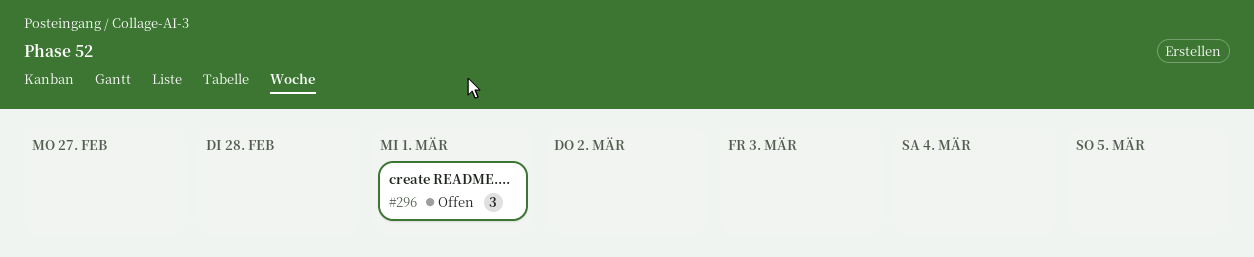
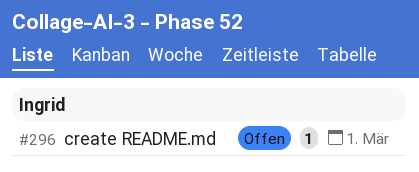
#296, estimate: 3 -> 1

